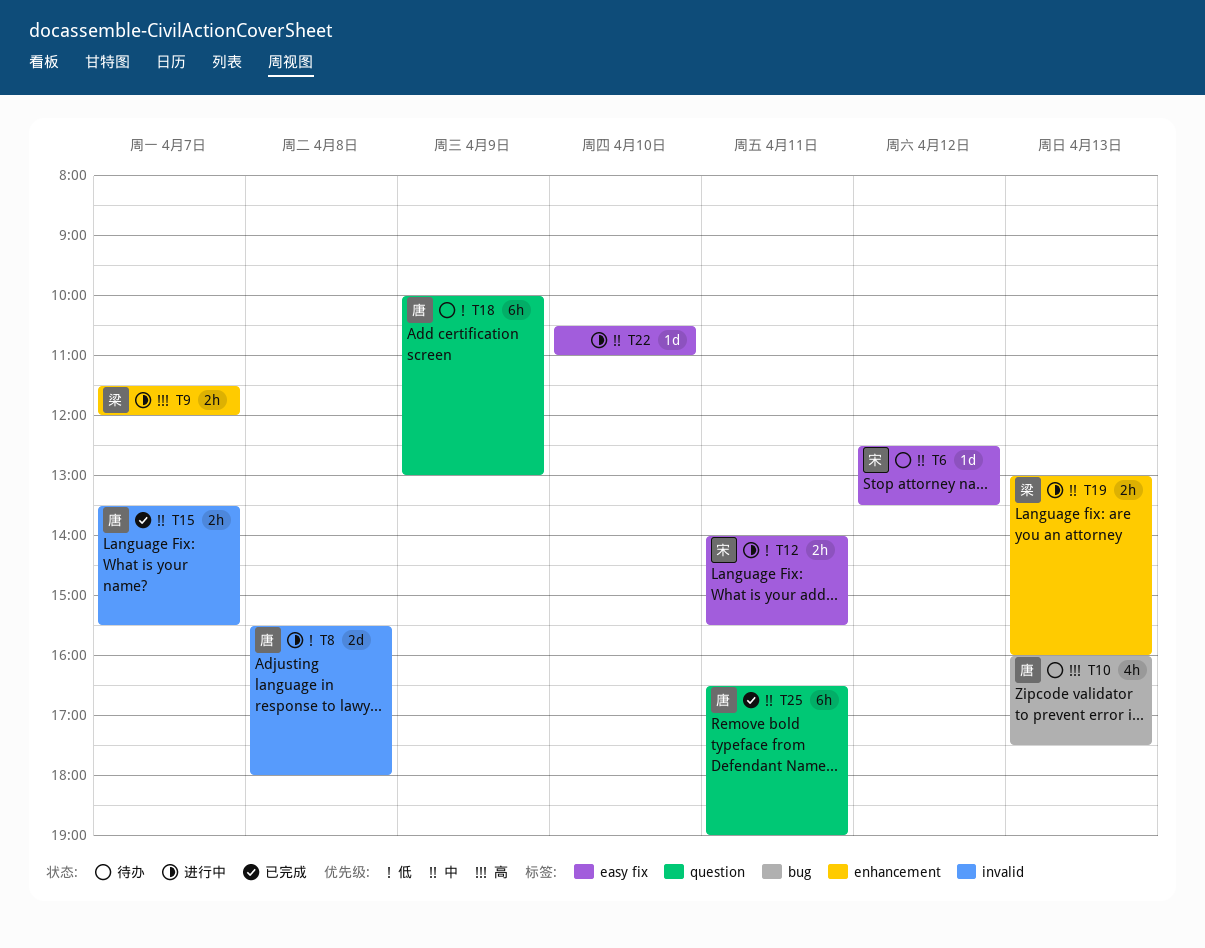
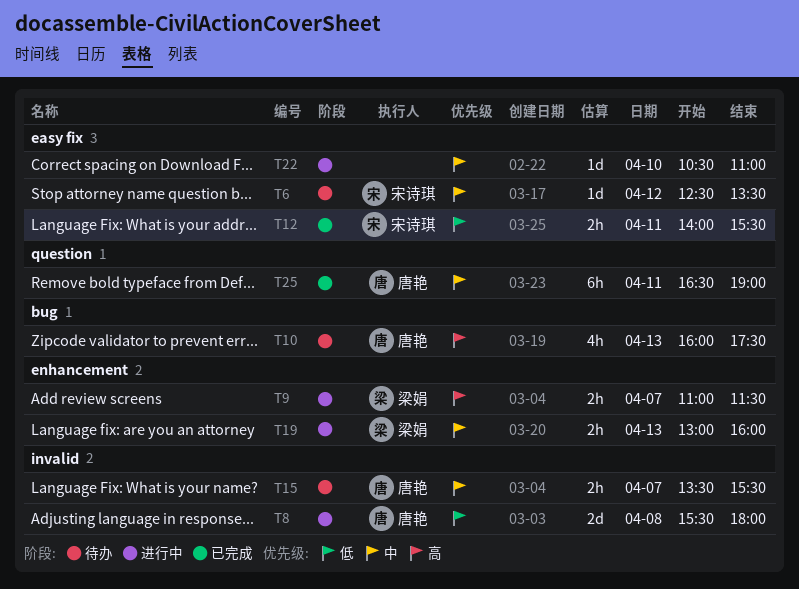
T9, begins: 11:30 -> 11:00
T9, ends: 12:00 -> 11:30
T12, status: 进行中 -> 已完成
T15, status: 已完成 -> 待办
T18: present -> none

